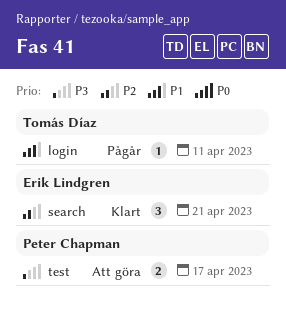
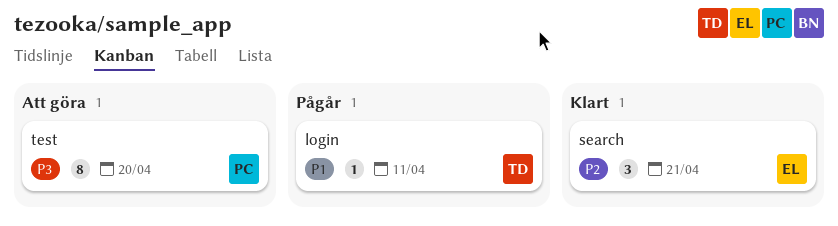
test, estimate: 2 -> 8
test, due: Apr 17 -> Apr 20

